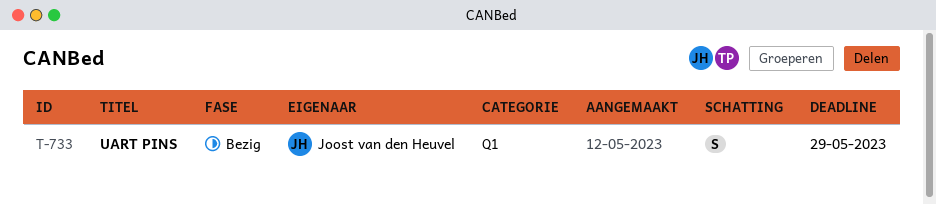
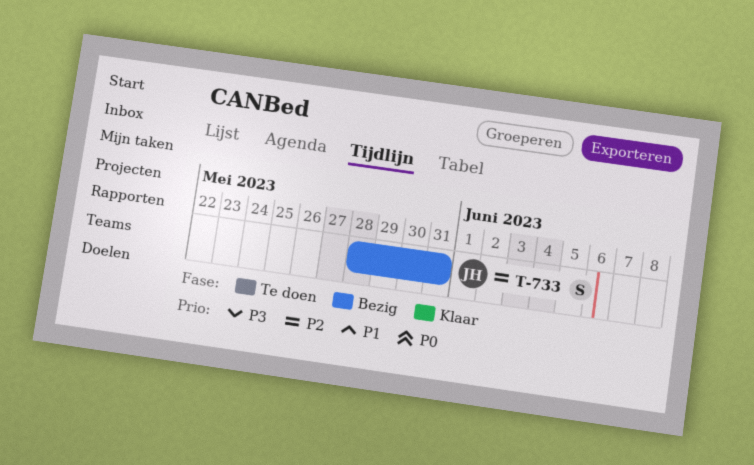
T-733, due: May 29 -> May 31

